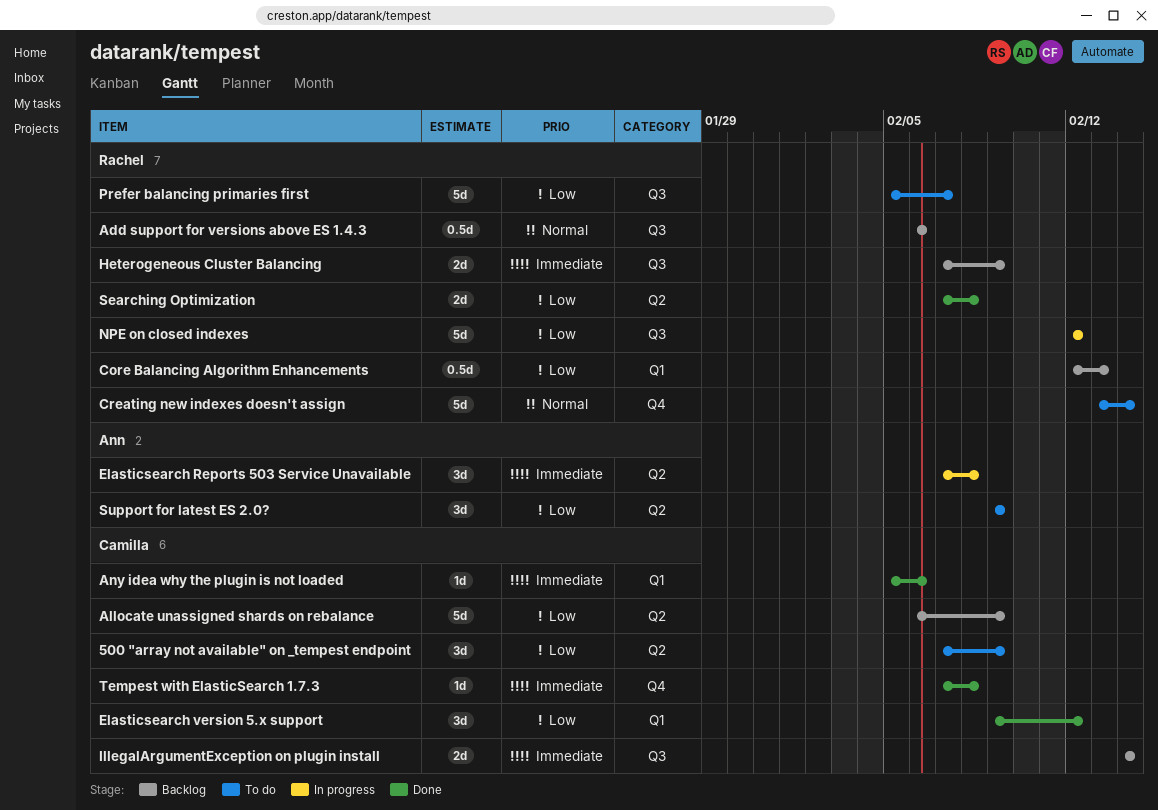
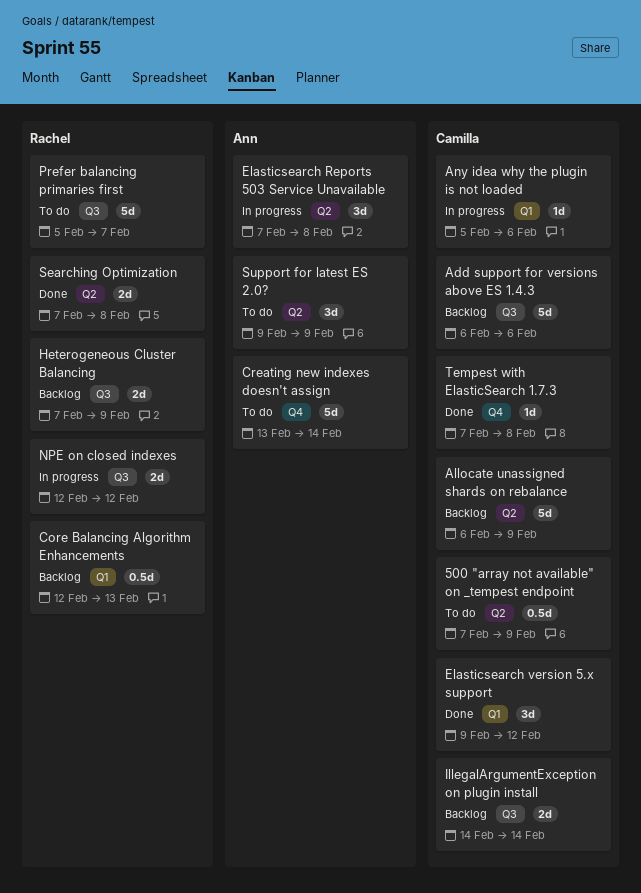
500 "array not available" on _tempest endpoint, estimate: 3d -> 0.5d
Add support for versions above ES 1.4.3, owner: Rachel -> Camilla
Add support for versions above ES 1.4.3, estimate: 0.5d -> 5d
Any idea why the plugin is not loaded, status: Done -> In progress
Creating new indexes doesn't assign, owner: Rachel -> Ann
NPE on closed indexes, estimate: 5d -> 2d

